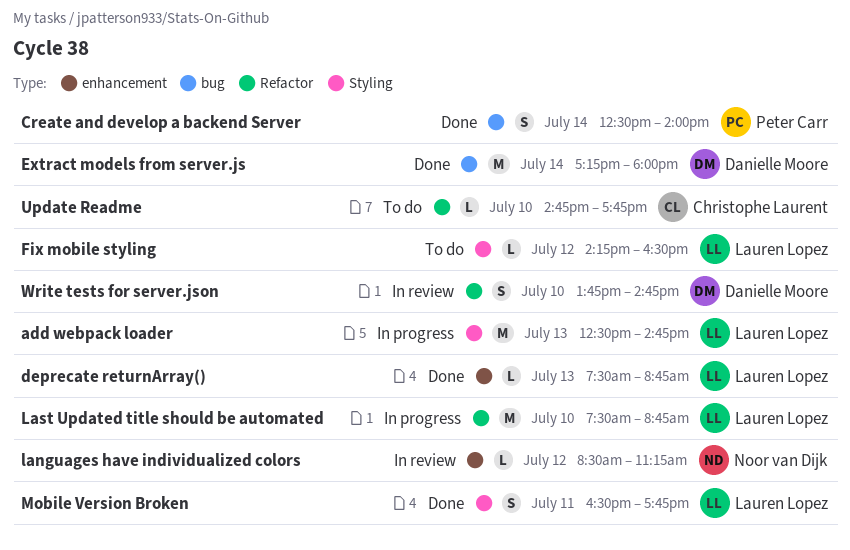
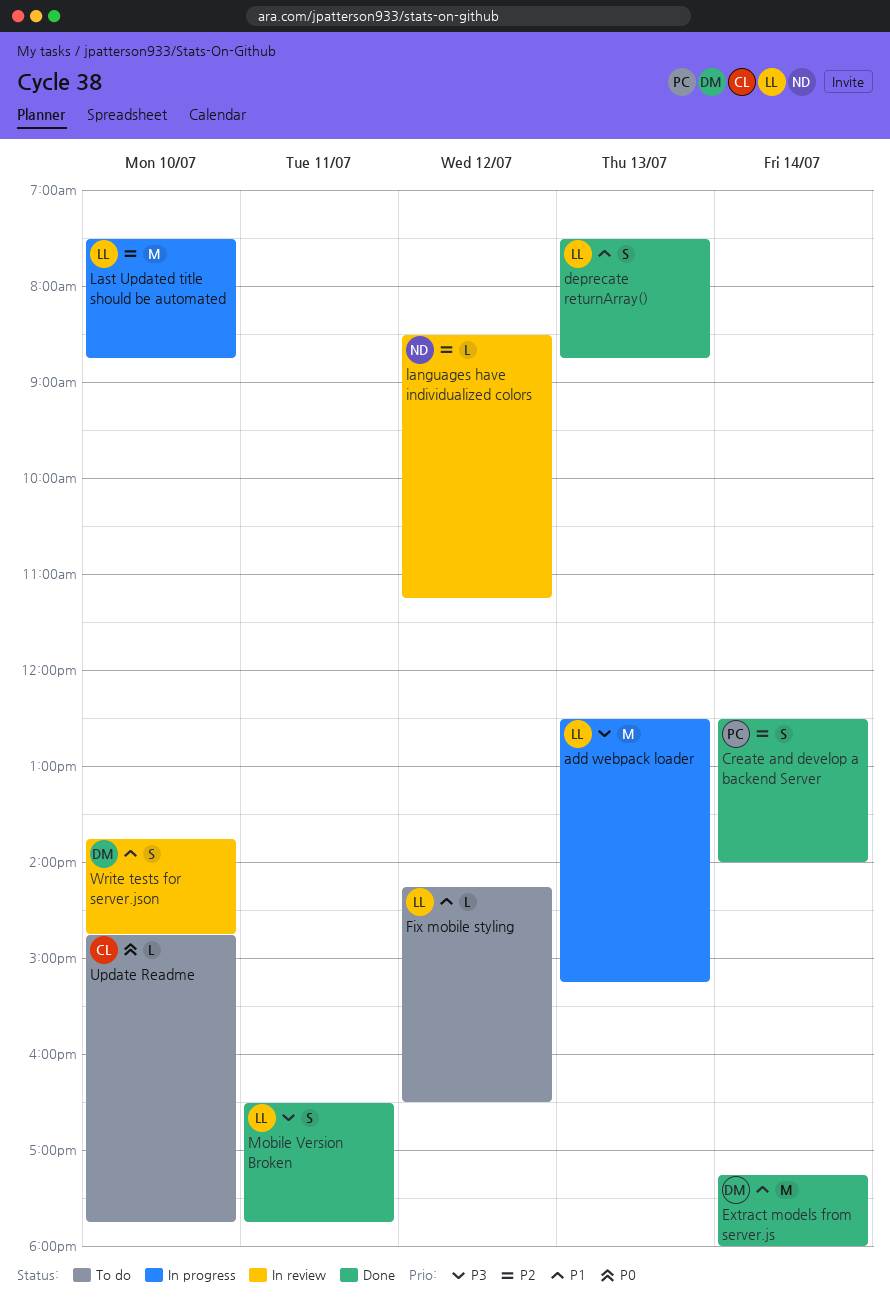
add webpack loader, ends: 14:45 -> 15:15
deprecate returnArray(), estimate: L -> S

